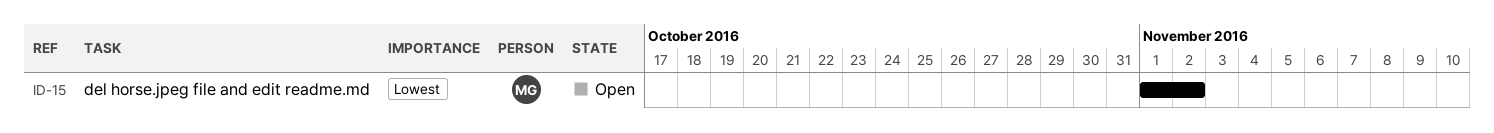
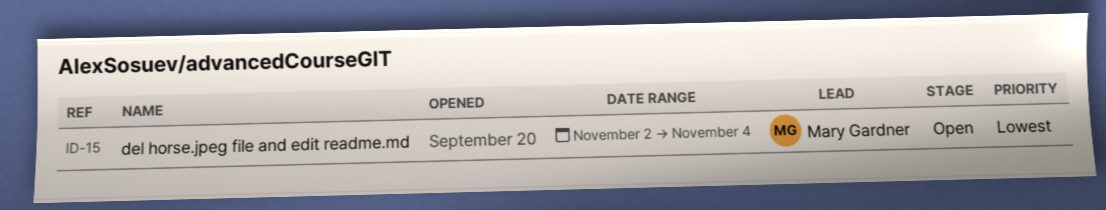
ID-15, start: Nov 1 -> Nov 2
ID-15, due: Nov 2 -> Nov 4

